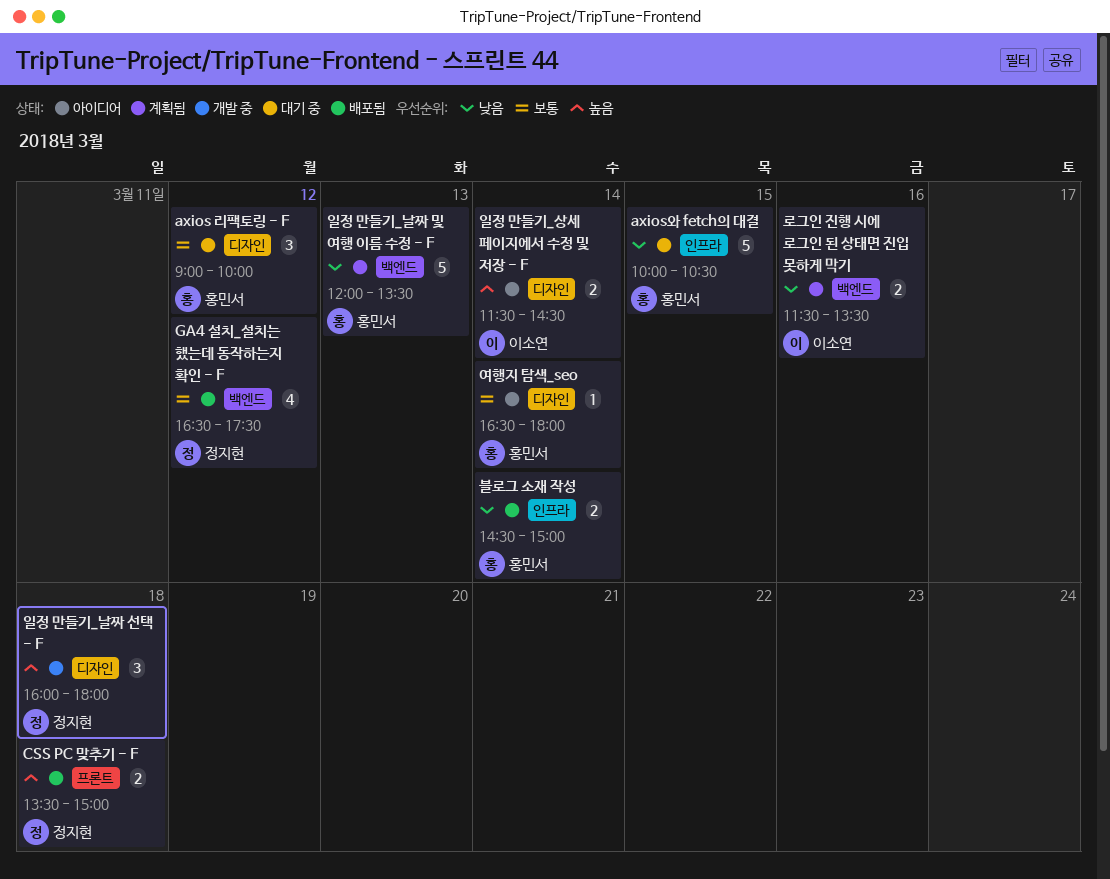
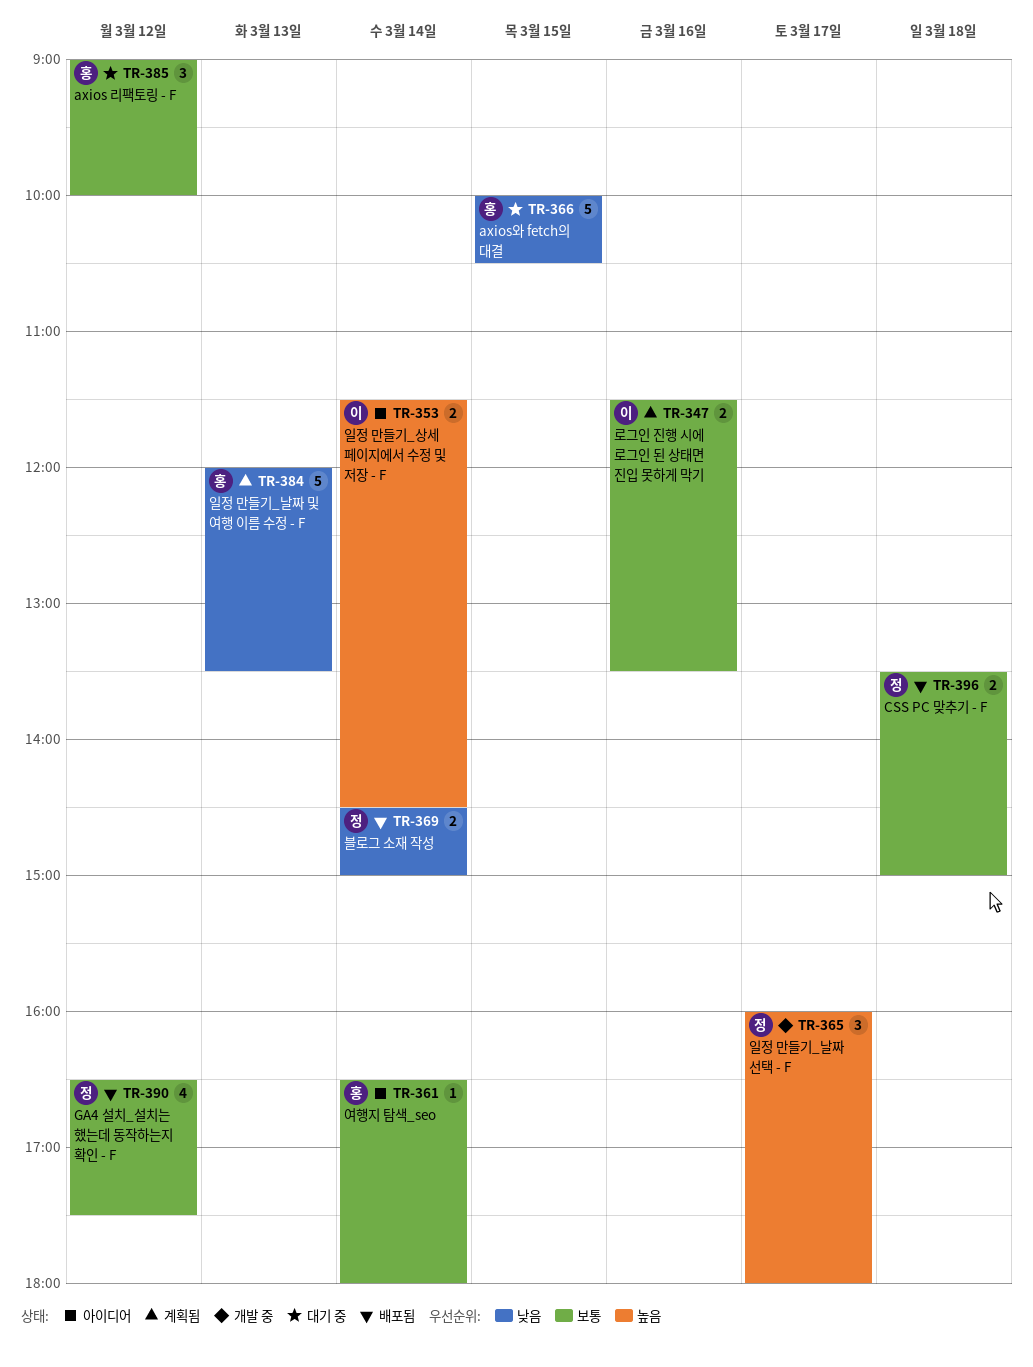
CSS PC 맞추기 - F, priority: 높음 -> 보통
로그인 진행 시에 로그인 된 상태면 진입 못하게 막기, priority: 낮음 -> 보통
블로그 소재 작성, owner: 홍민서 -> 정지현
일정 만들기_날짜 선택 - F, day: Mar 18 -> Mar 17

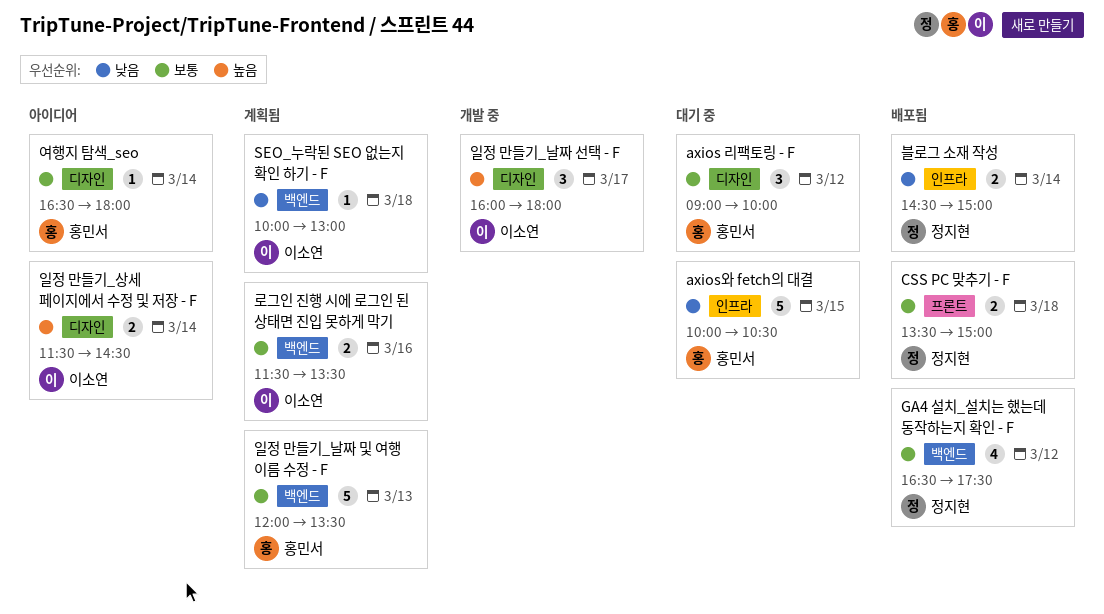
SEO_누락된 SEO 없는지 확인 하기 - F: none -> present
일정 만들기_날짜 및 여행 이름 수정 - F, priority: 낮음 -> 보통
일정 만들기_날짜 선택 - F, owner: 정지현 -> 이소연

